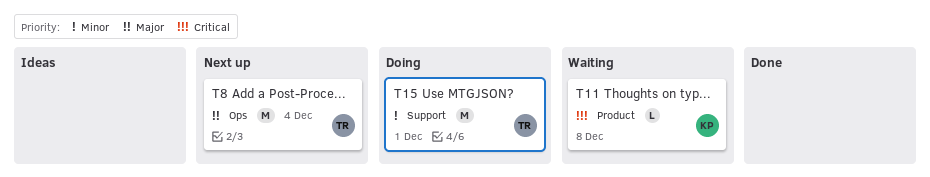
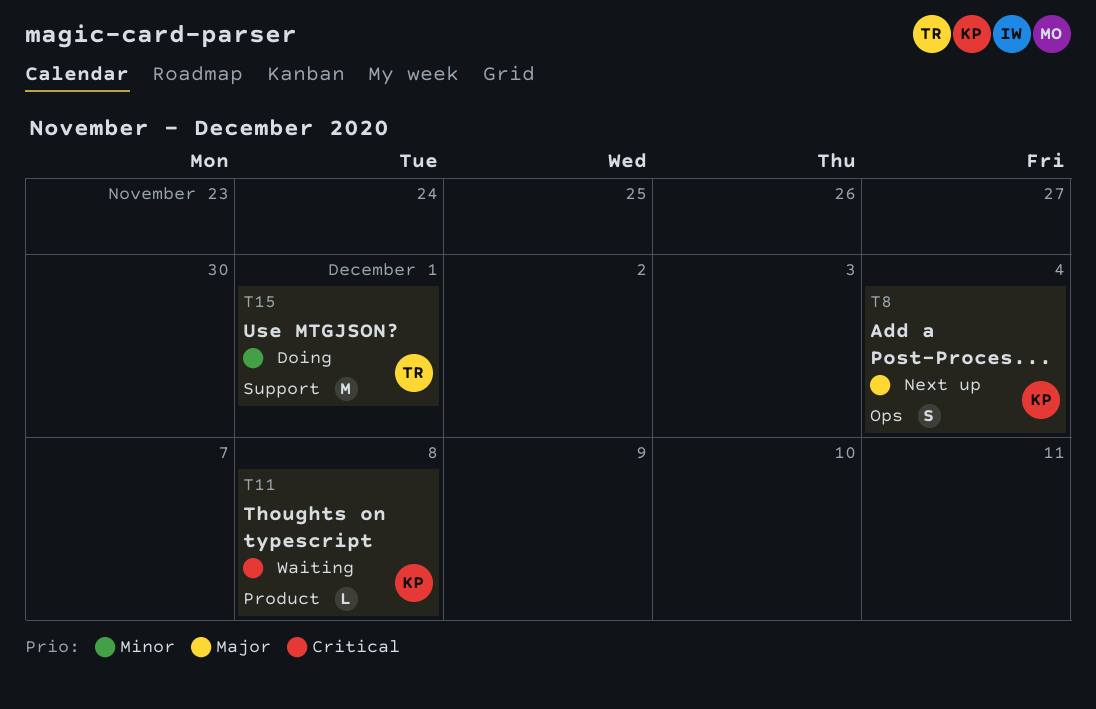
T8, owner: TR -> KP
T8, estimate: M -> S

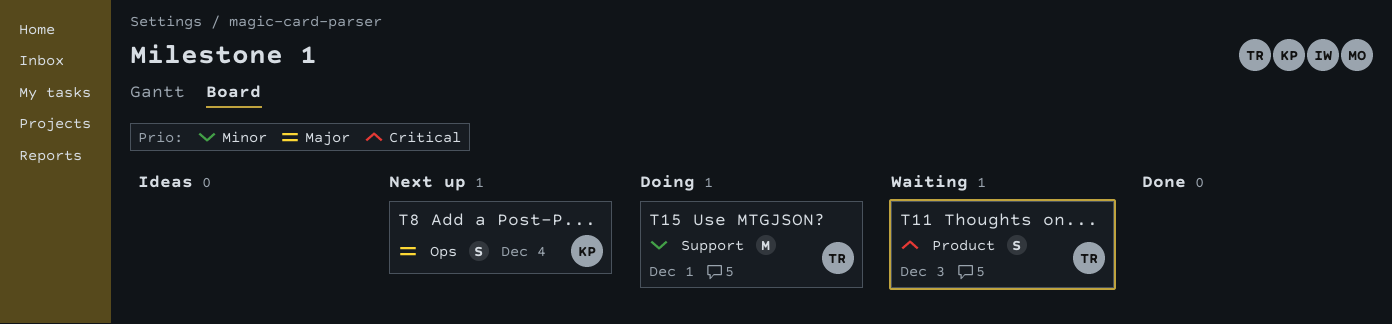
T11, owner: KP -> TR
T11, estimate: L -> S
T11, due: Dec 8 -> Dec 3

